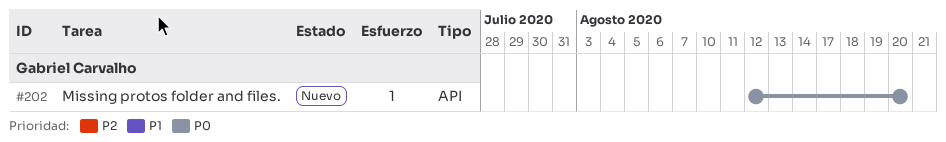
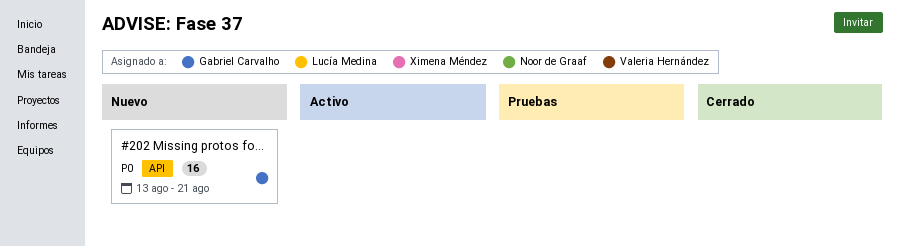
#202, estimate: 1 -> 16
#202, start: Aug 12 -> Aug 13
#202, due: Aug 20 -> Aug 21

